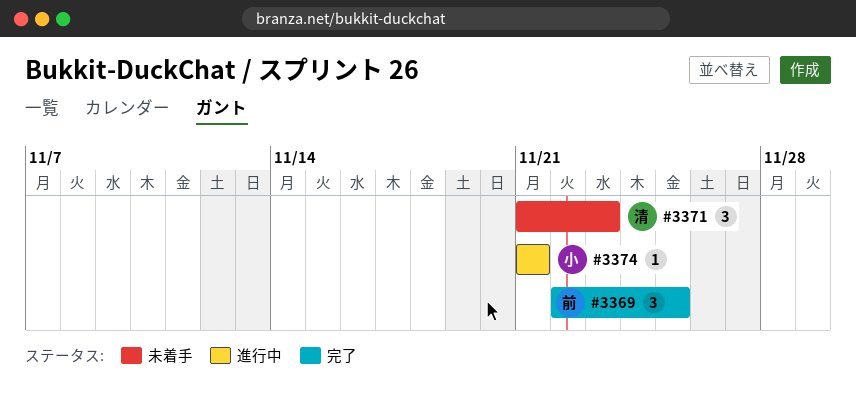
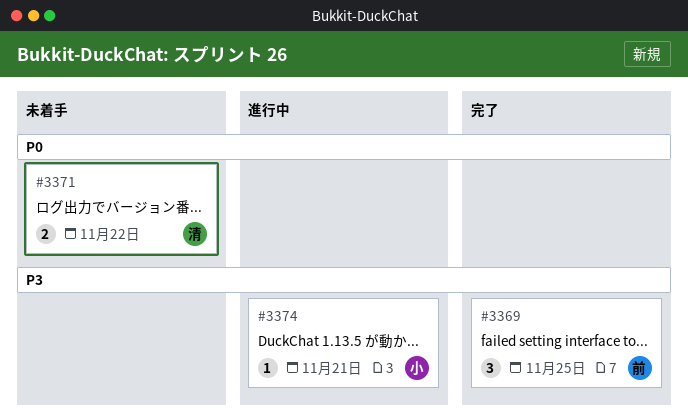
#3371, estimate: 3 -> 2
#3371, due: Nov 23 -> Nov 22

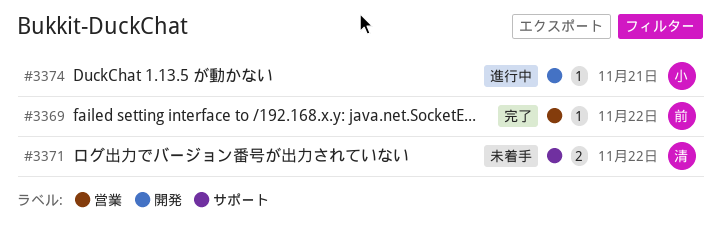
#3369, estimate: 3 -> 1
#3369, due: Nov 25 -> Nov 22

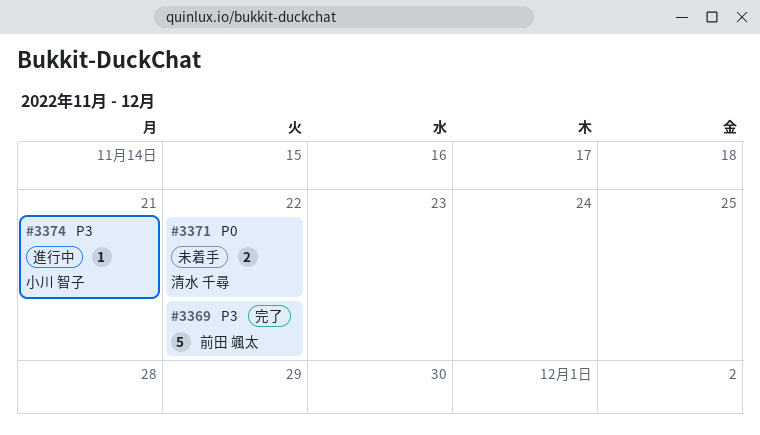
#3369, estimate: 1 -> 5

